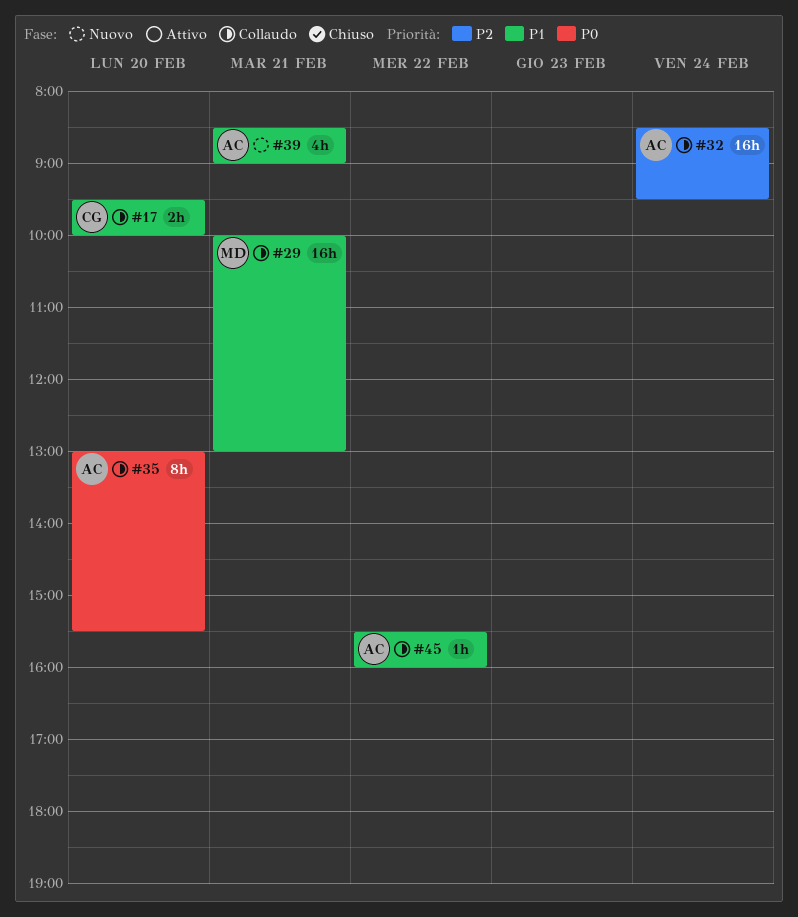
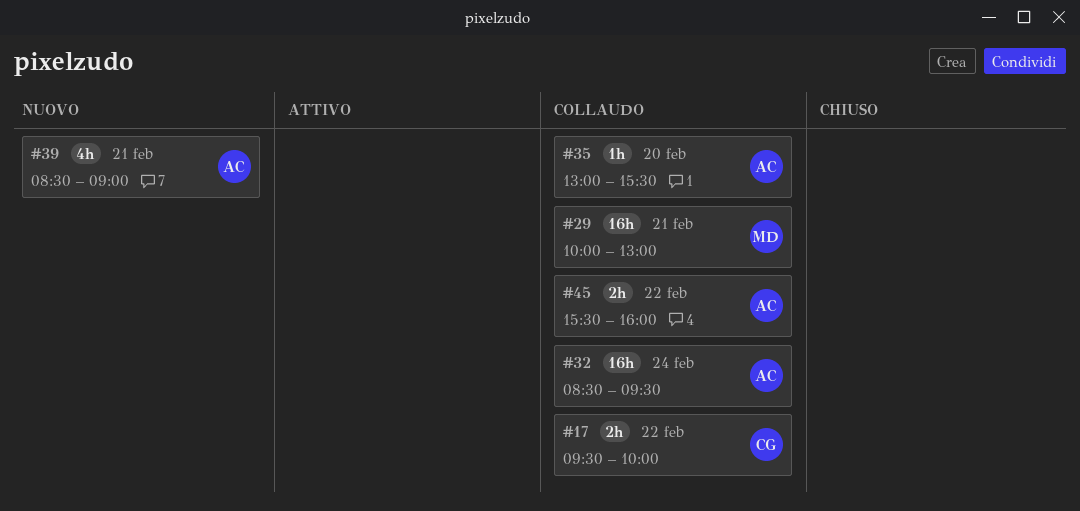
#17, day: Feb 20 -> Feb 22
#35, estimate: 8h -> 1h
#45, estimate: 1h -> 2h

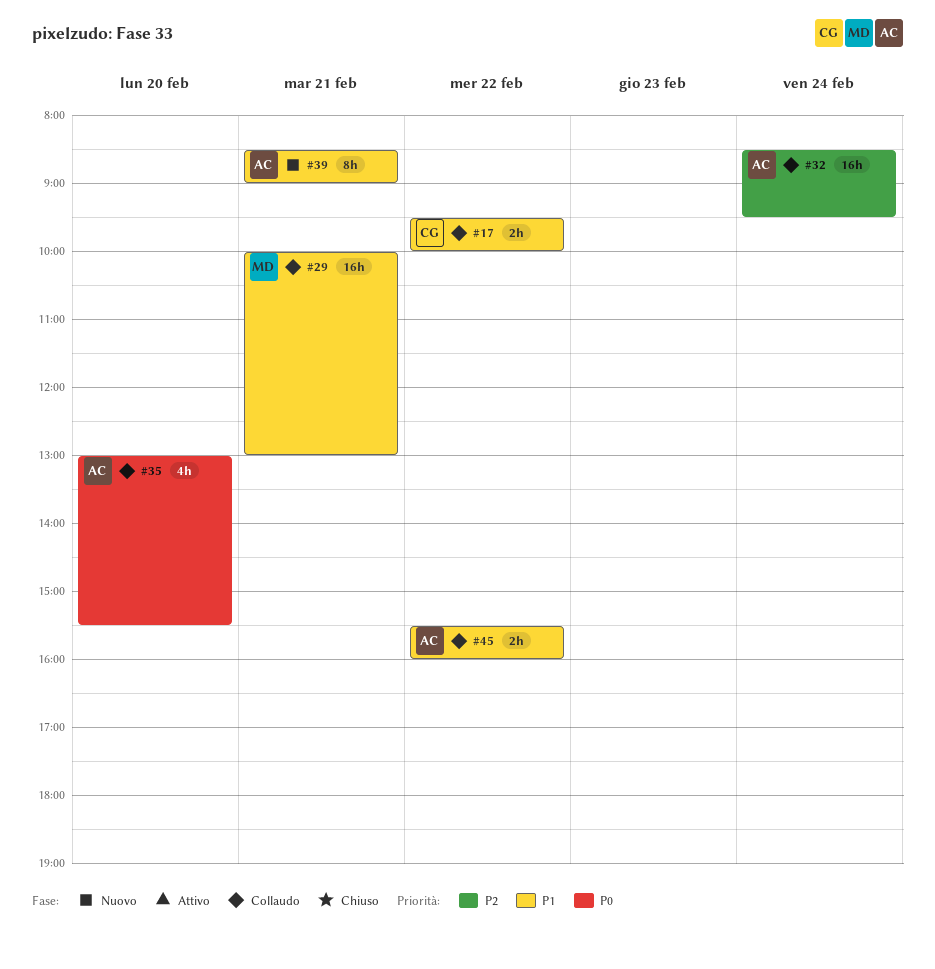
#35, estimate: 1h -> 4h
#39, estimate: 4h -> 8h

